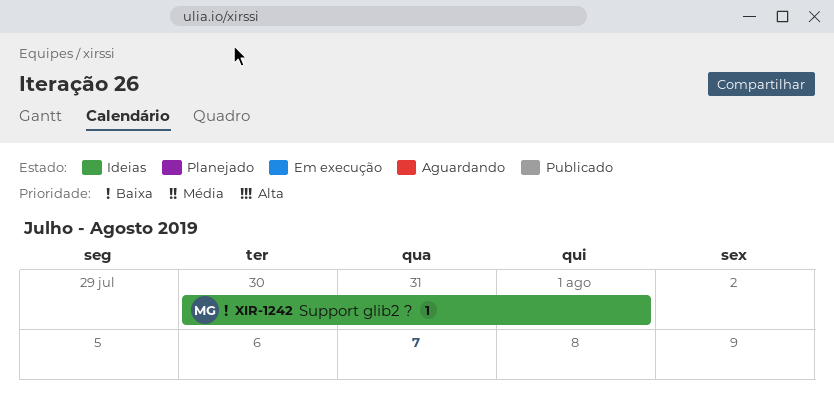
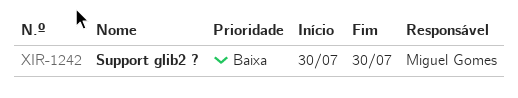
XIR-1242, due: Aug 1 -> Jul 30

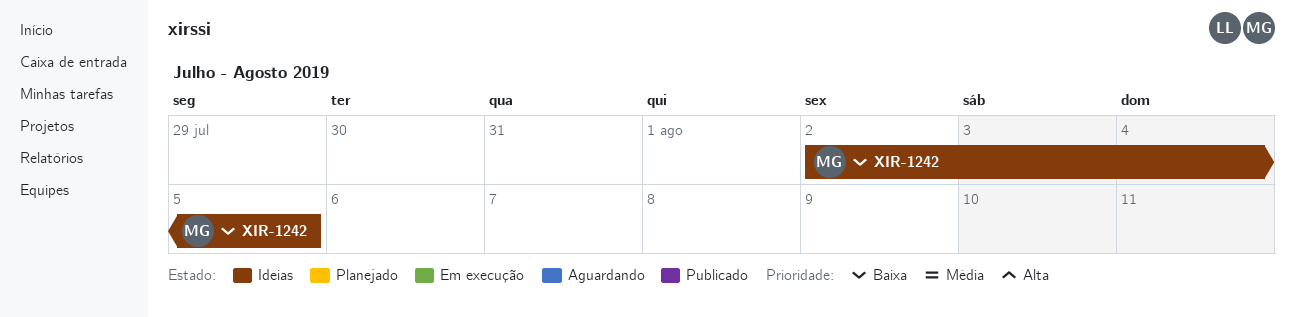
XIR-1242, start: Jul 30 -> Aug 2
XIR-1242, due: Jul 30 -> Aug 5

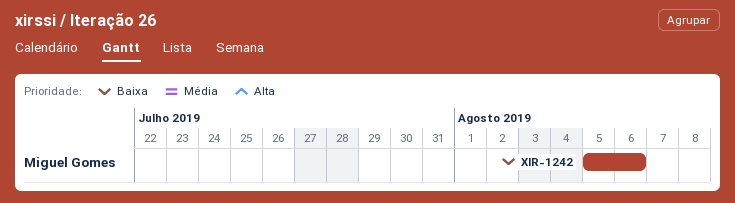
XIR-1242, start: Aug 2 -> Aug 5
XIR-1242, due: Aug 5 -> Aug 6

